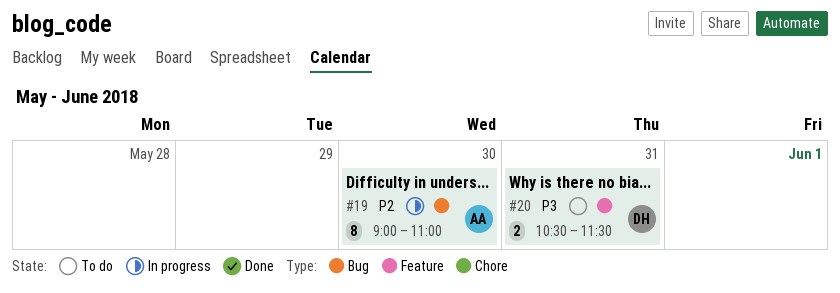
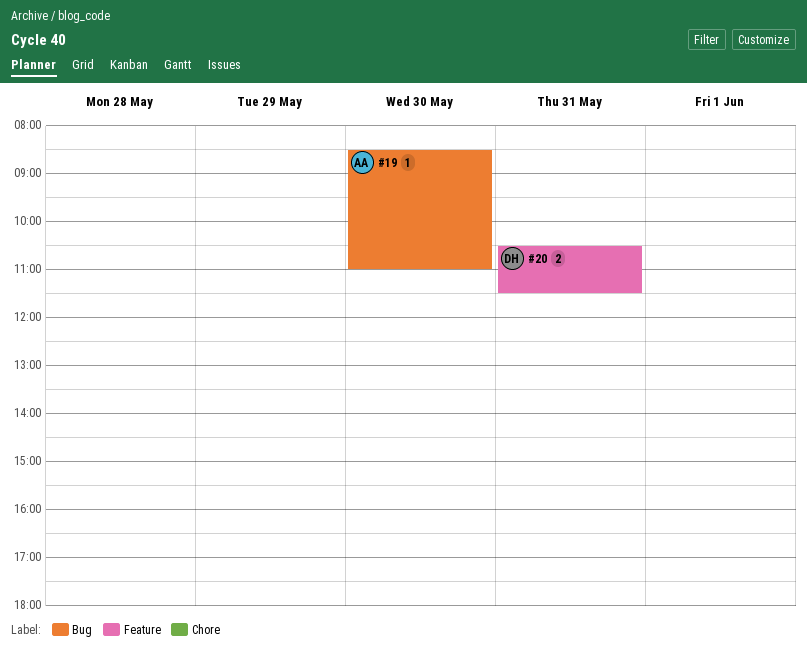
#19, estimate: 8 -> 1
#19, begins: 09:00 -> 08:30

